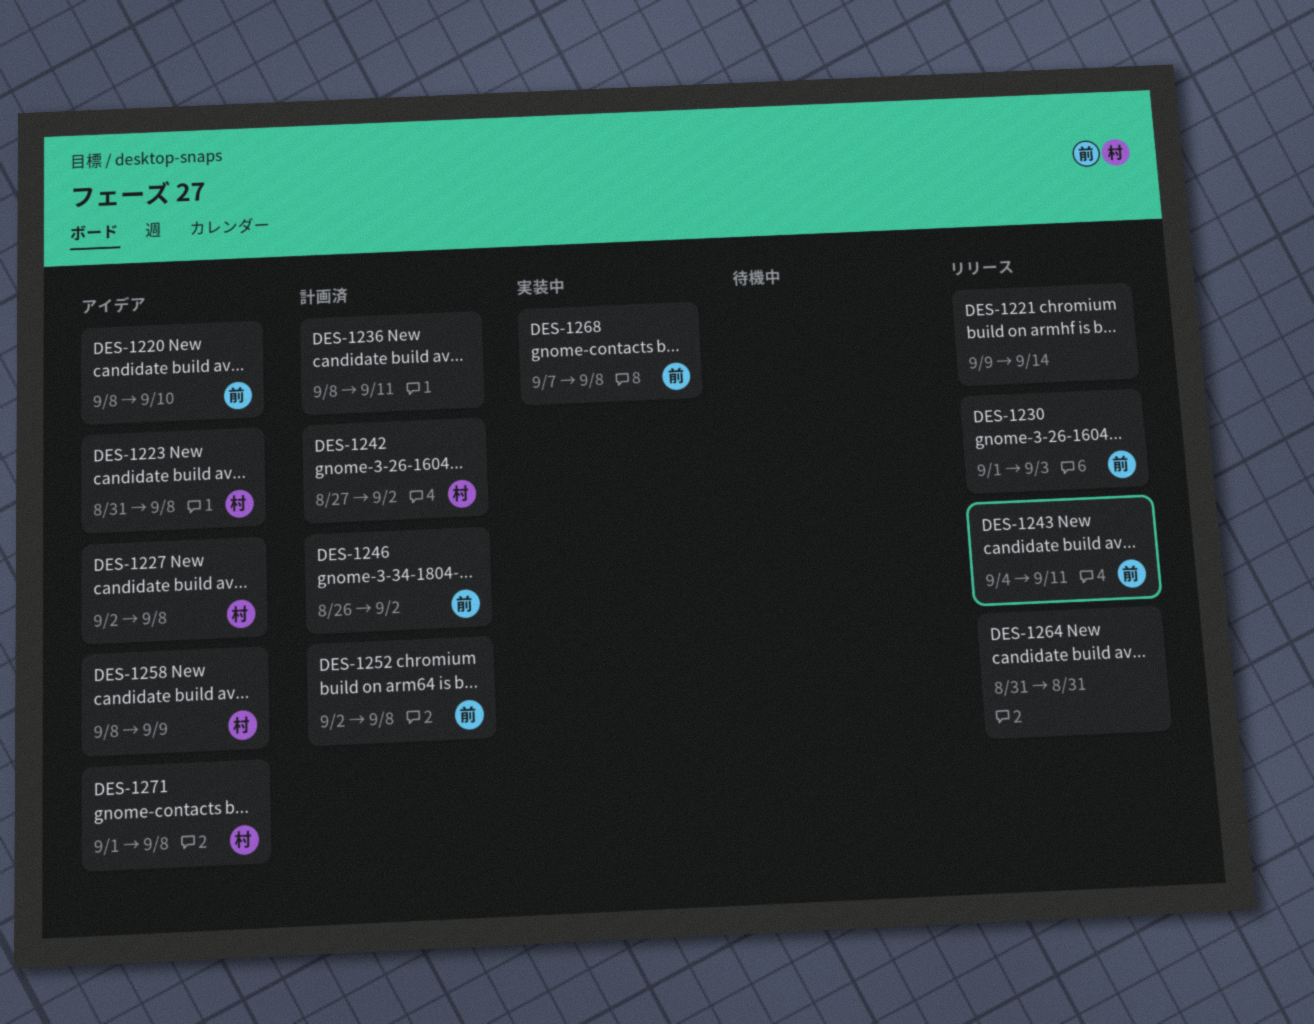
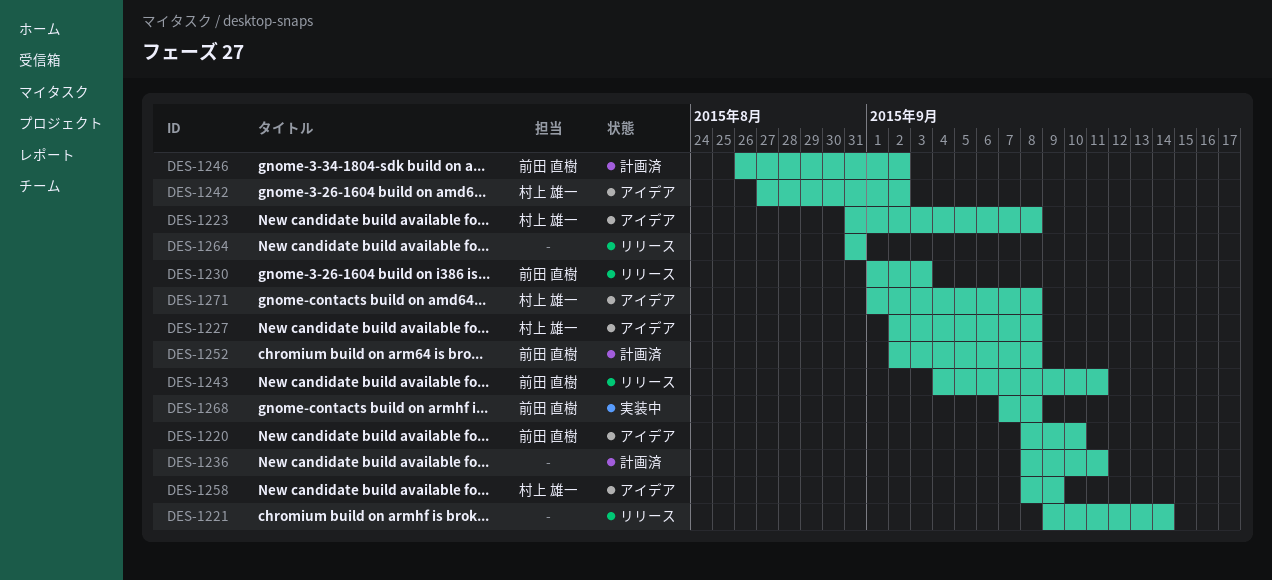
DES-1242, status: 計画済 -> アイデア

